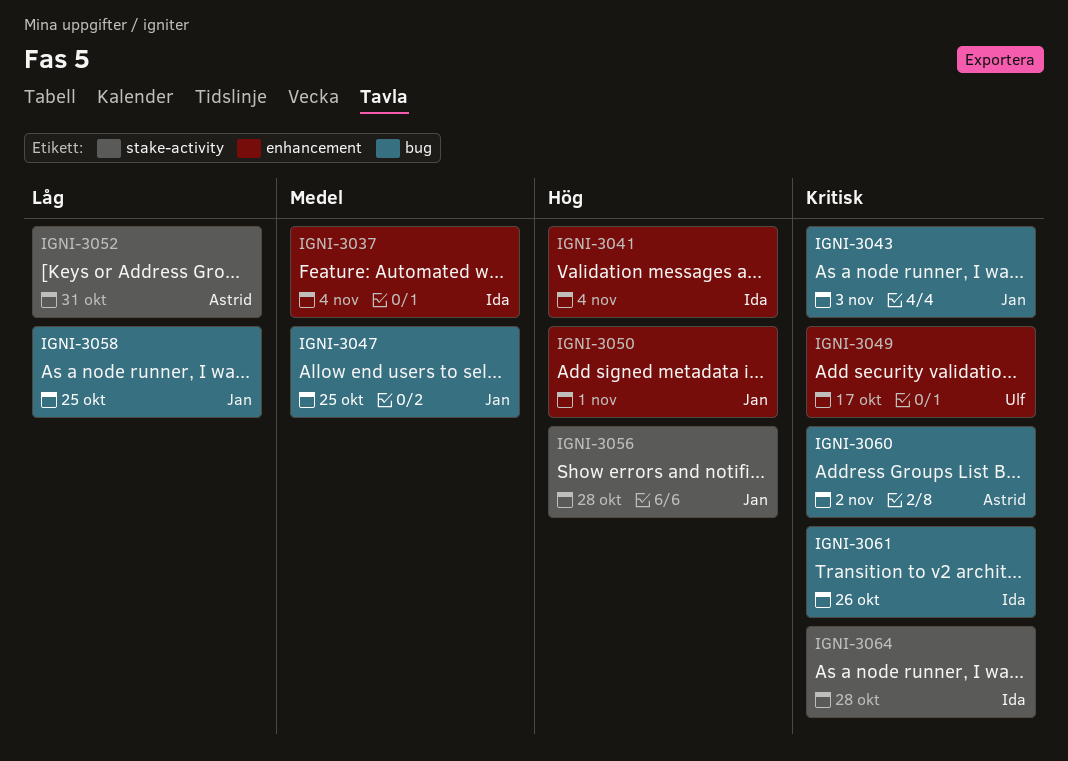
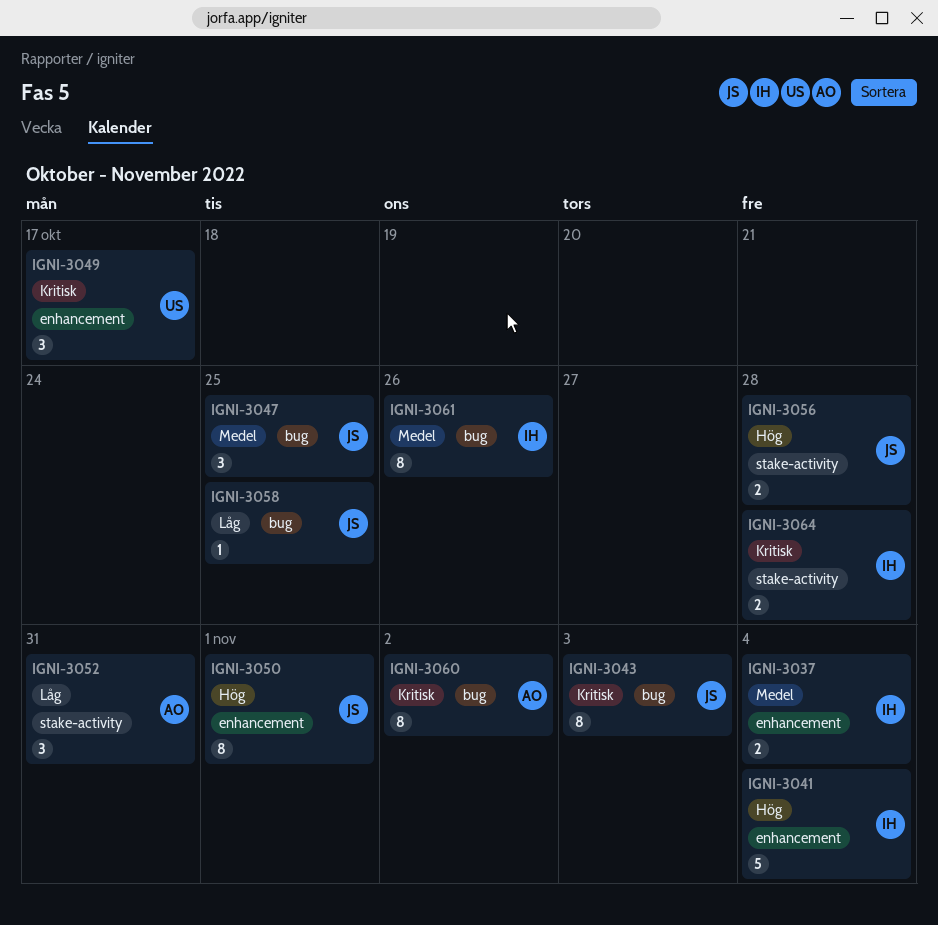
IGNI-3061, priority: Kritisk -> Medel

